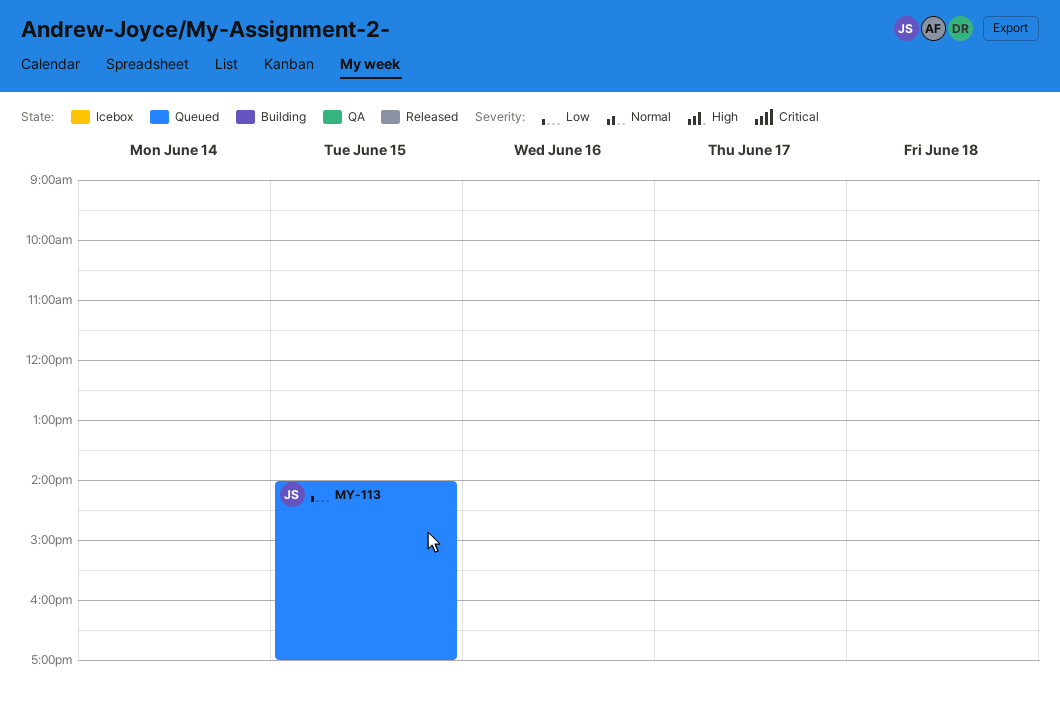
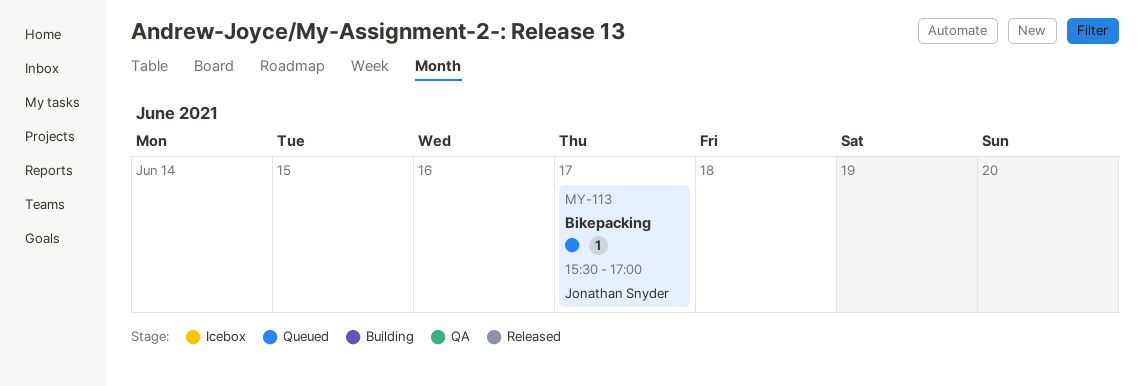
MY-113, day: Jun 15 -> Jun 17
MY-113, begins: 14:00 -> 15:30

